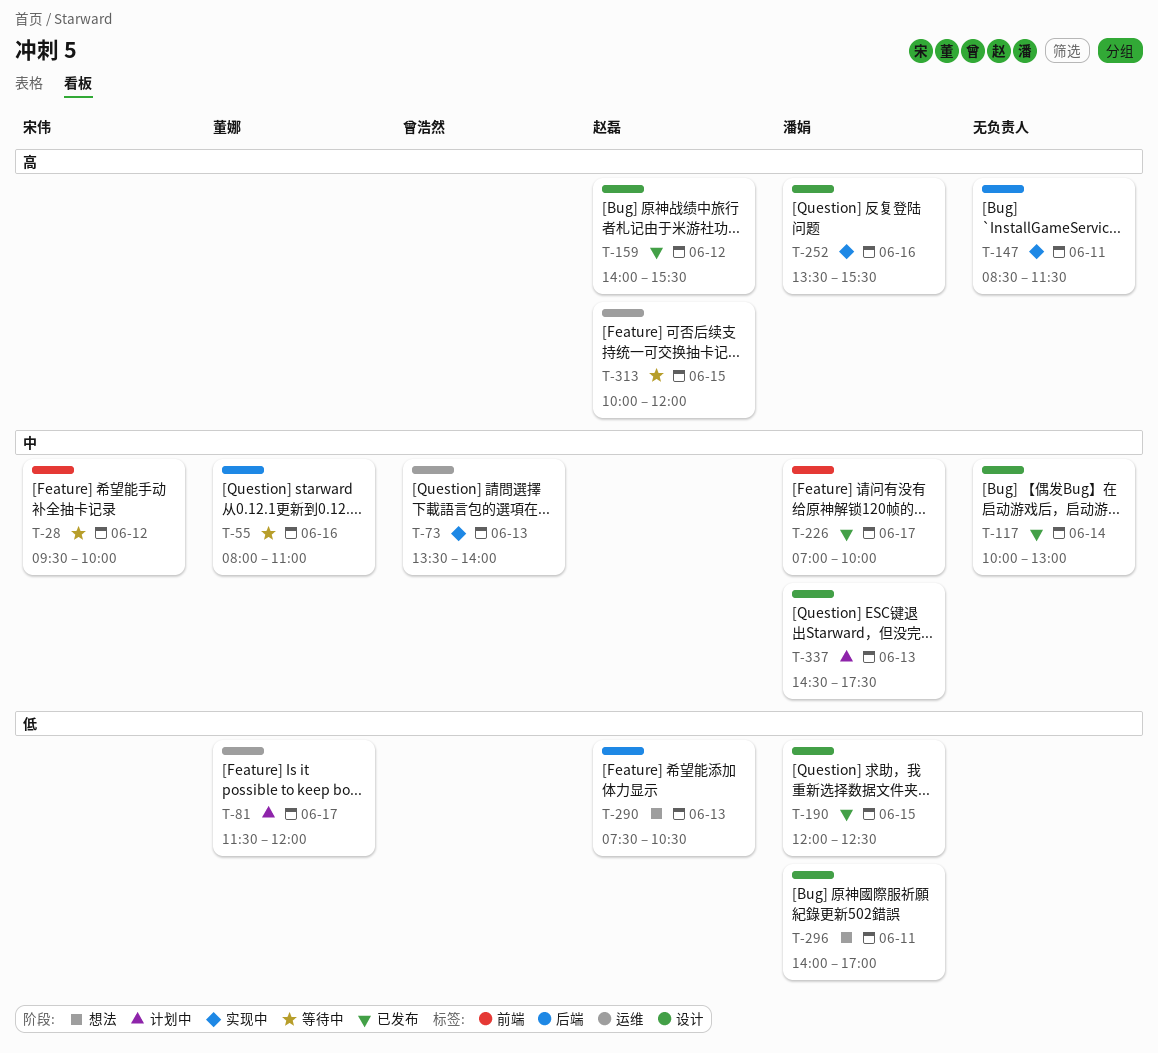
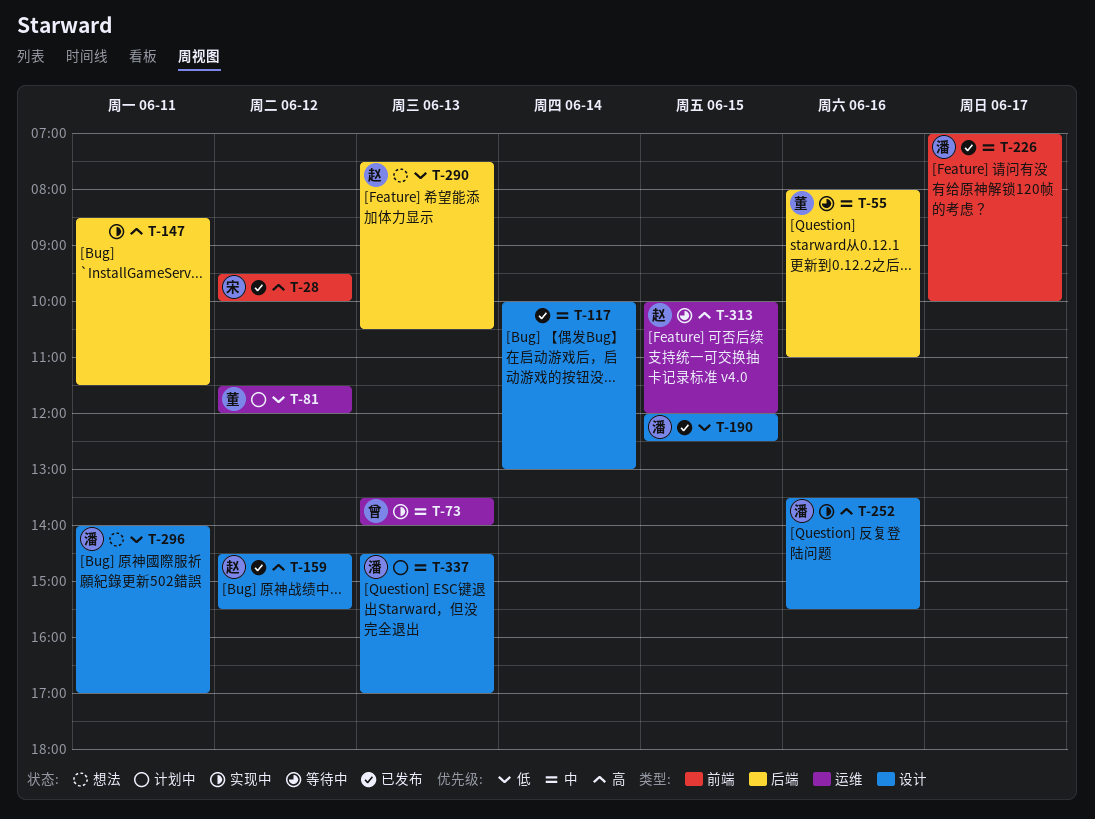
T-28, status: 等待中 -> 已发布
T-28, priority: 中 -> 高
T-81, day: Jun 17 -> Jun 12
T-159, begins: 14:00 -> 14:30
T-337, ends: 17:30 -> 17:00

